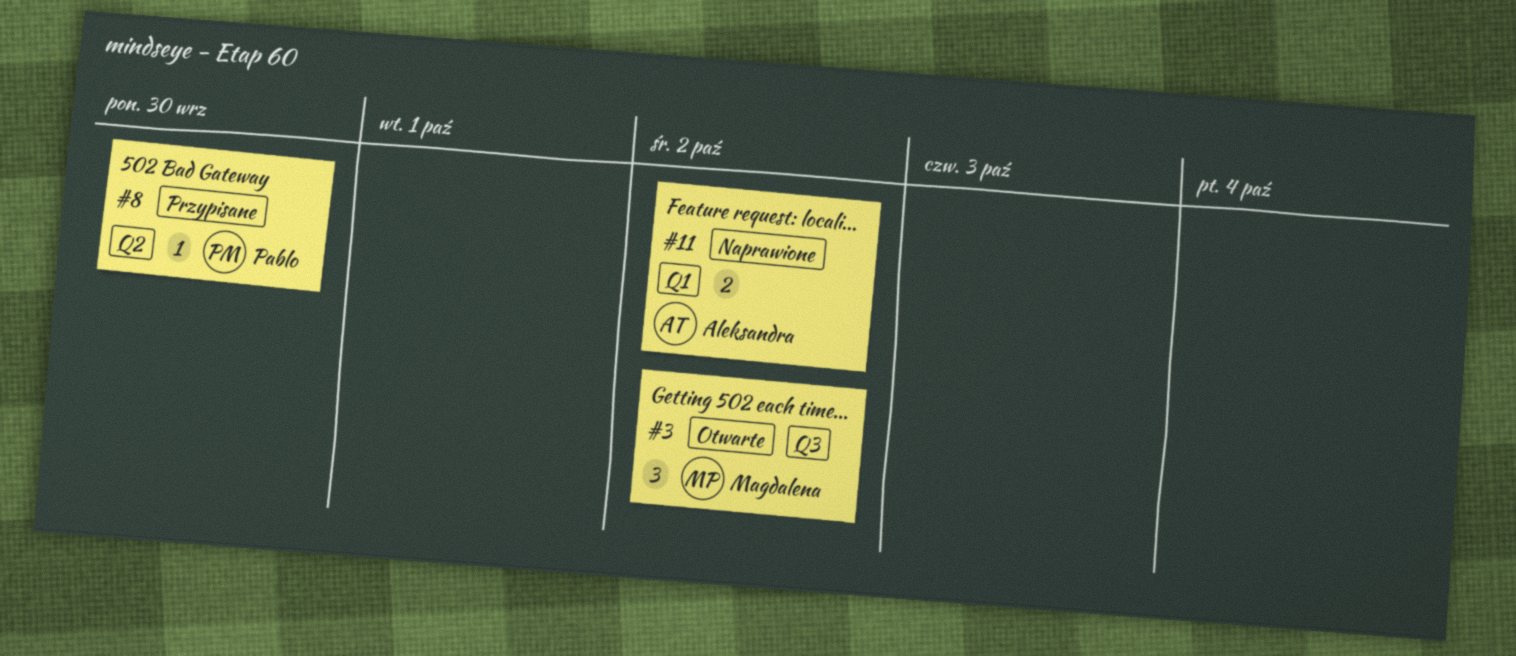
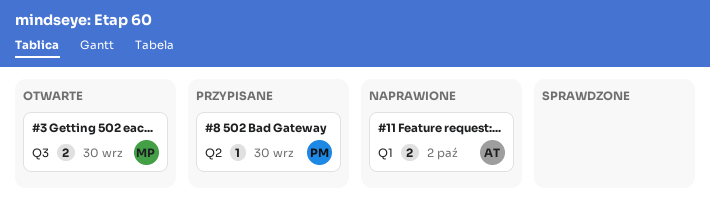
#3, estimate: 3 -> 2
#3, due: Oct 2 -> Sep 30

